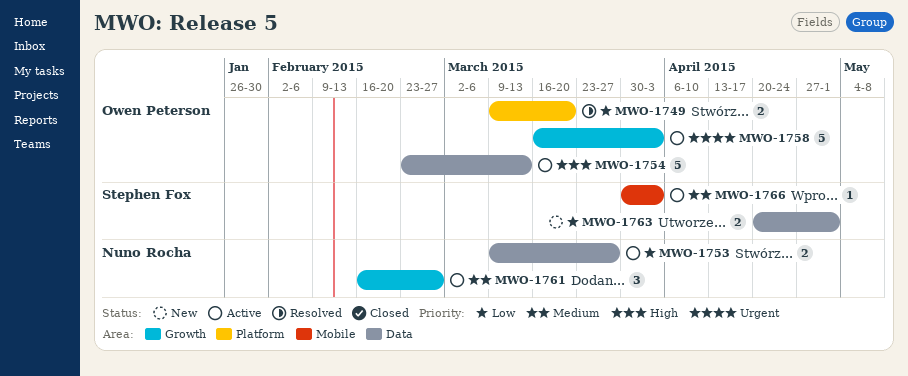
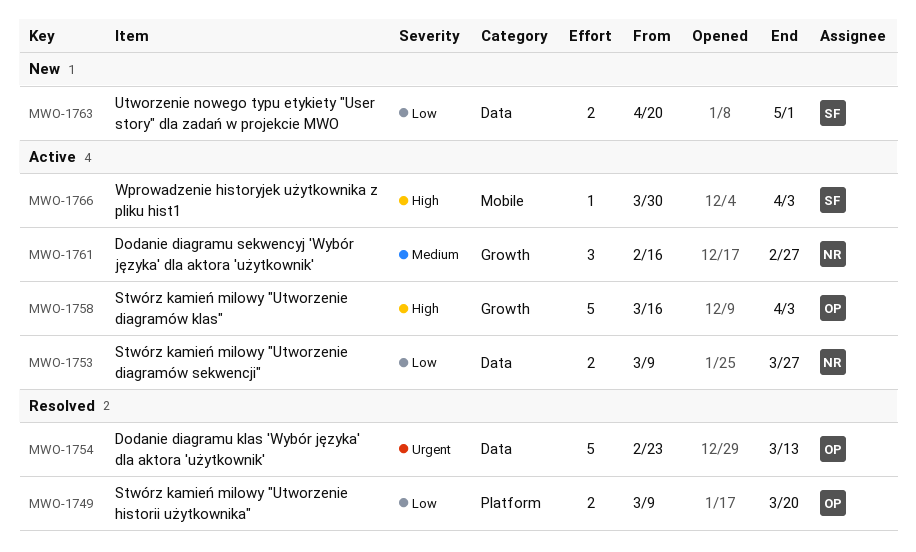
MWO-1754, status: Active -> Resolved
MWO-1754, priority: High -> Urgent
MWO-1758, priority: Urgent -> High
MWO-1766, priority: Medium -> High

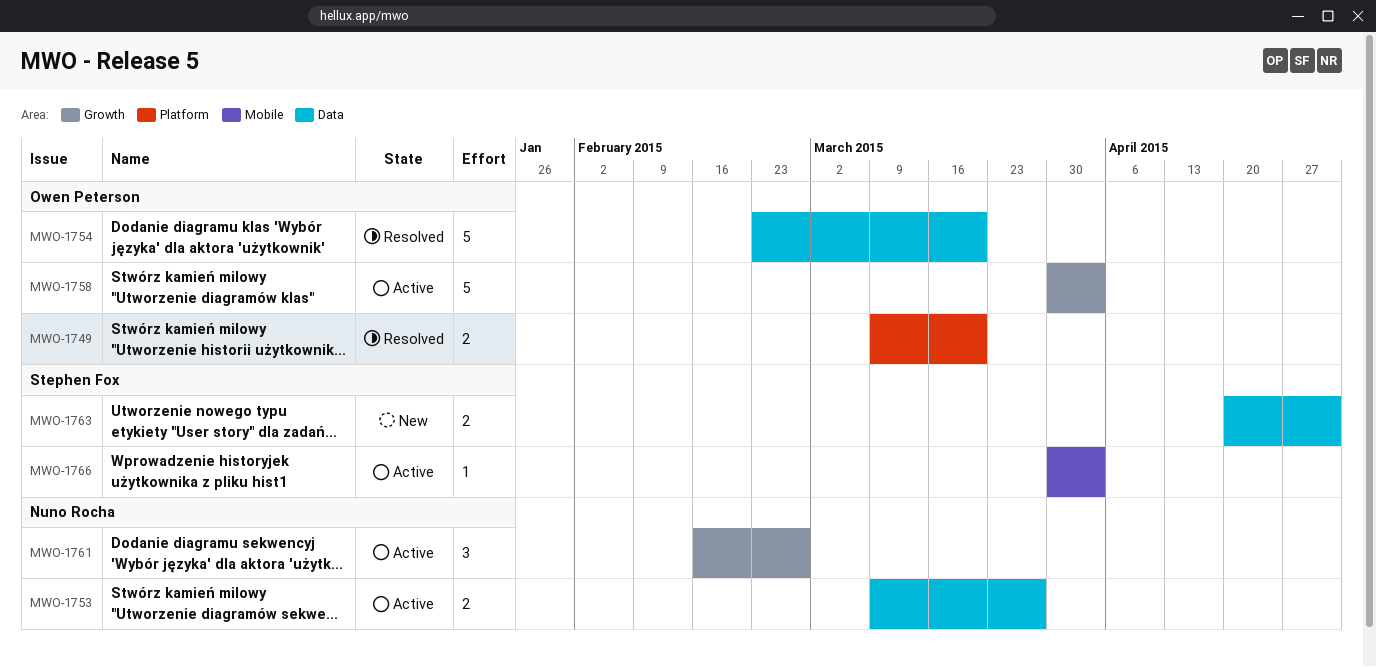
MWO-1754, due: Mar 13 -> Mar 20
MWO-1758, start: Mar 16 -> Mar 30

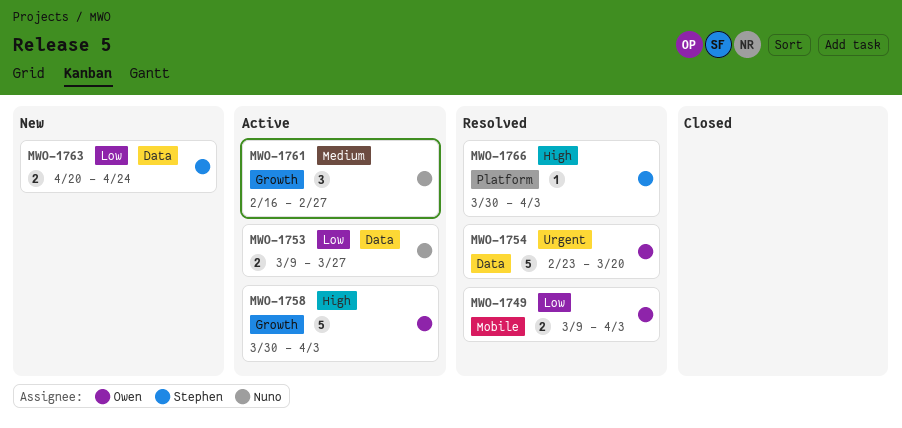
MWO-1749, label: Platform -> Mobile
MWO-1749, due: Mar 20 -> Apr 3
MWO-1763, due: May 1 -> Apr 24
MWO-1766, status: Active -> Resolved
MWO-1766, label: Mobile -> Platform

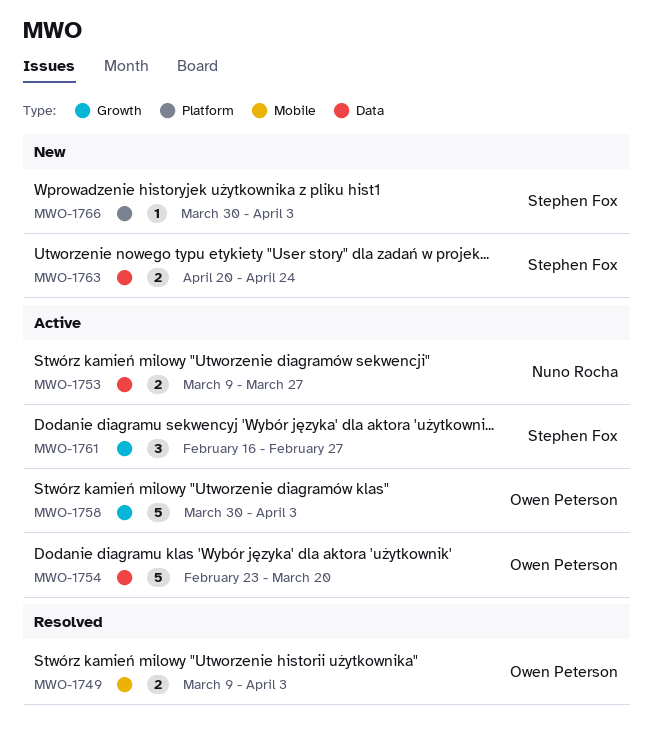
MWO-1754, status: Resolved -> Active
MWO-1761, owner: Nuno Rocha -> Stephen Fox
MWO-1766, status: Resolved -> New

